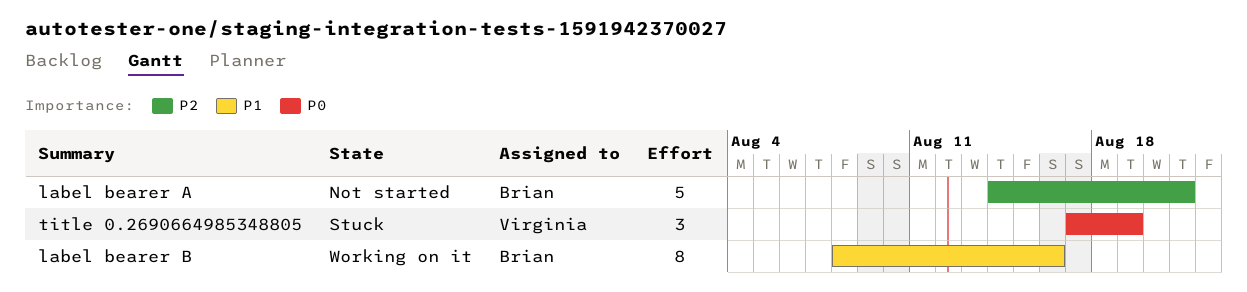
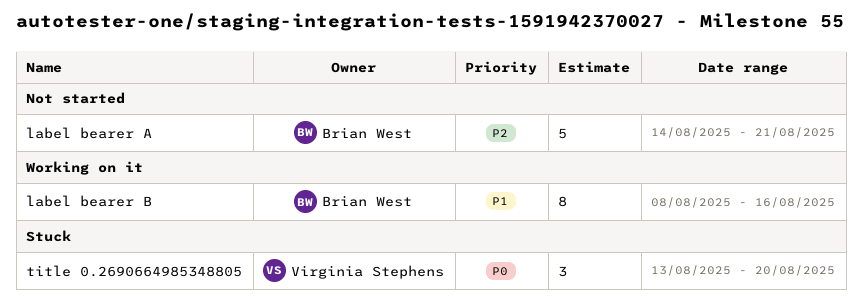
title 0.2690664985348805, start: Aug 17 -> Aug 13
title 0.2690664985348805, due: Aug 19 -> Aug 20

